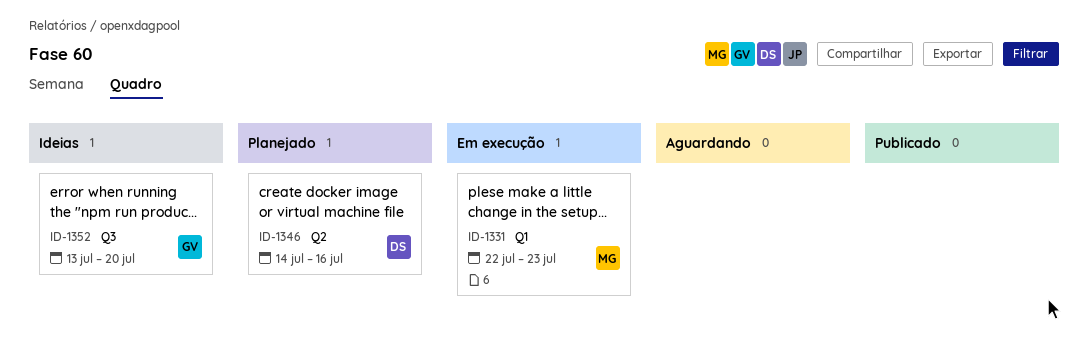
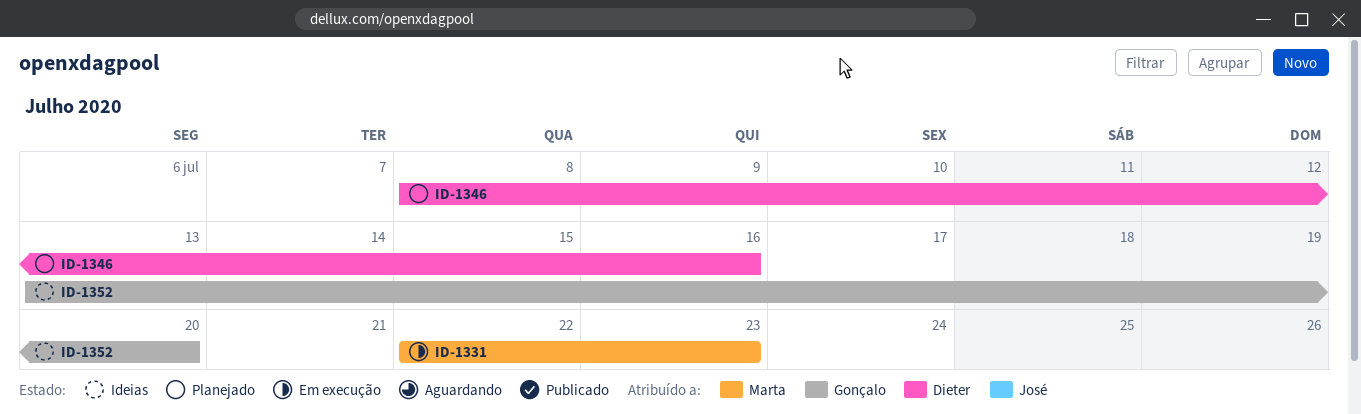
ID-1346, start: Jul 14 -> Jul 8

